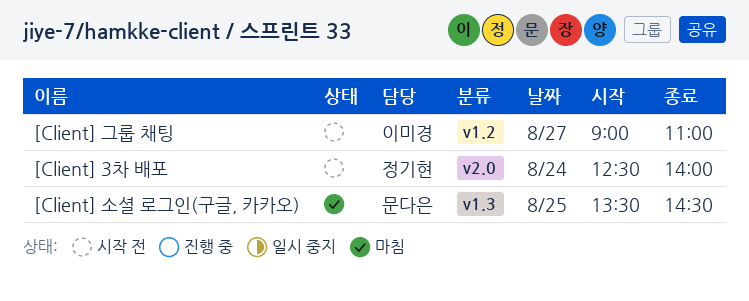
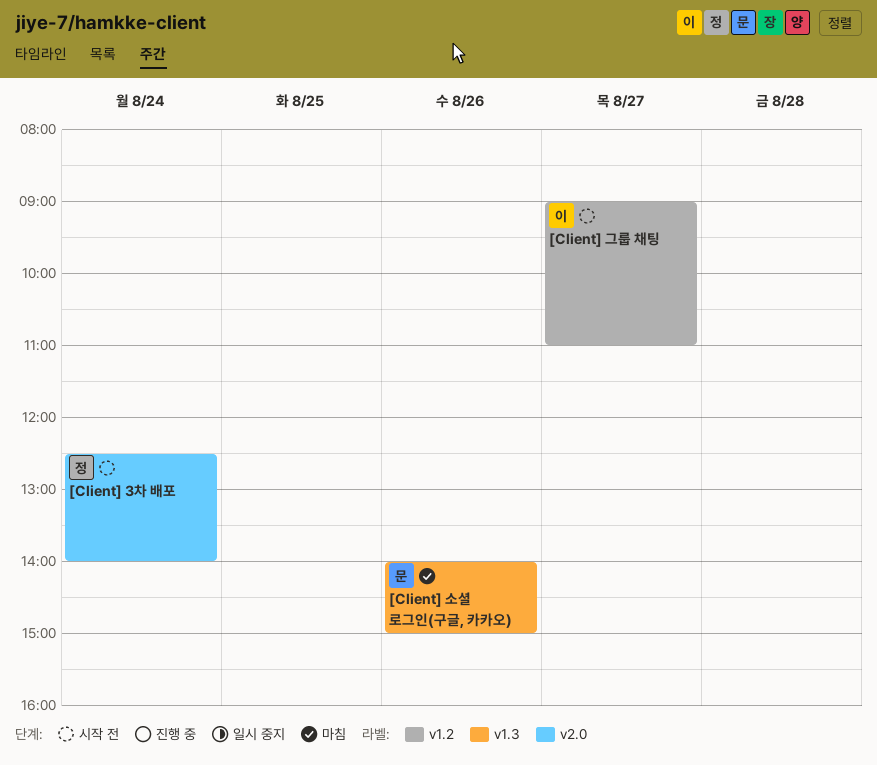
[Client] 소셜 로그인(구글, 카카오), day: Aug 25 -> Aug 26
[Client] 소셜 로그인(구글, 카카오), begins: 13:30 -> 14:00
[Client] 소셜 로그인(구글, 카카오), ends: 14:30 -> 15:00

